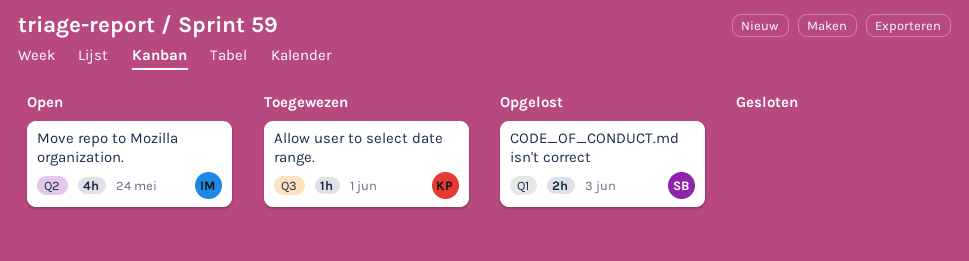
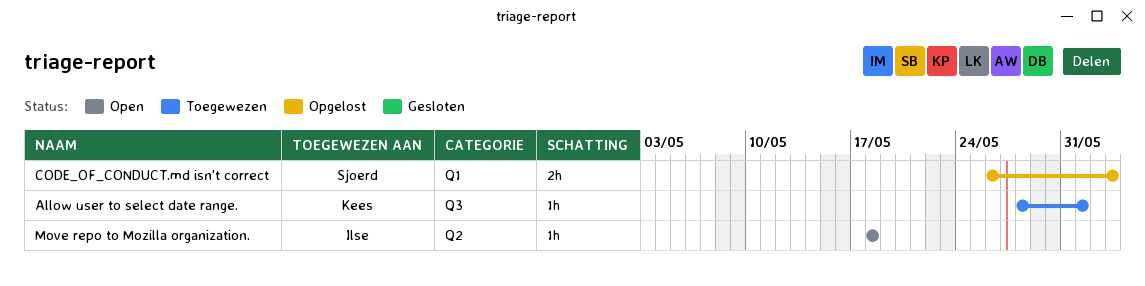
Move repo to Mozilla organization., estimate: 4h -> 1h
Move repo to Mozilla organization., due: May 24 -> May 18

